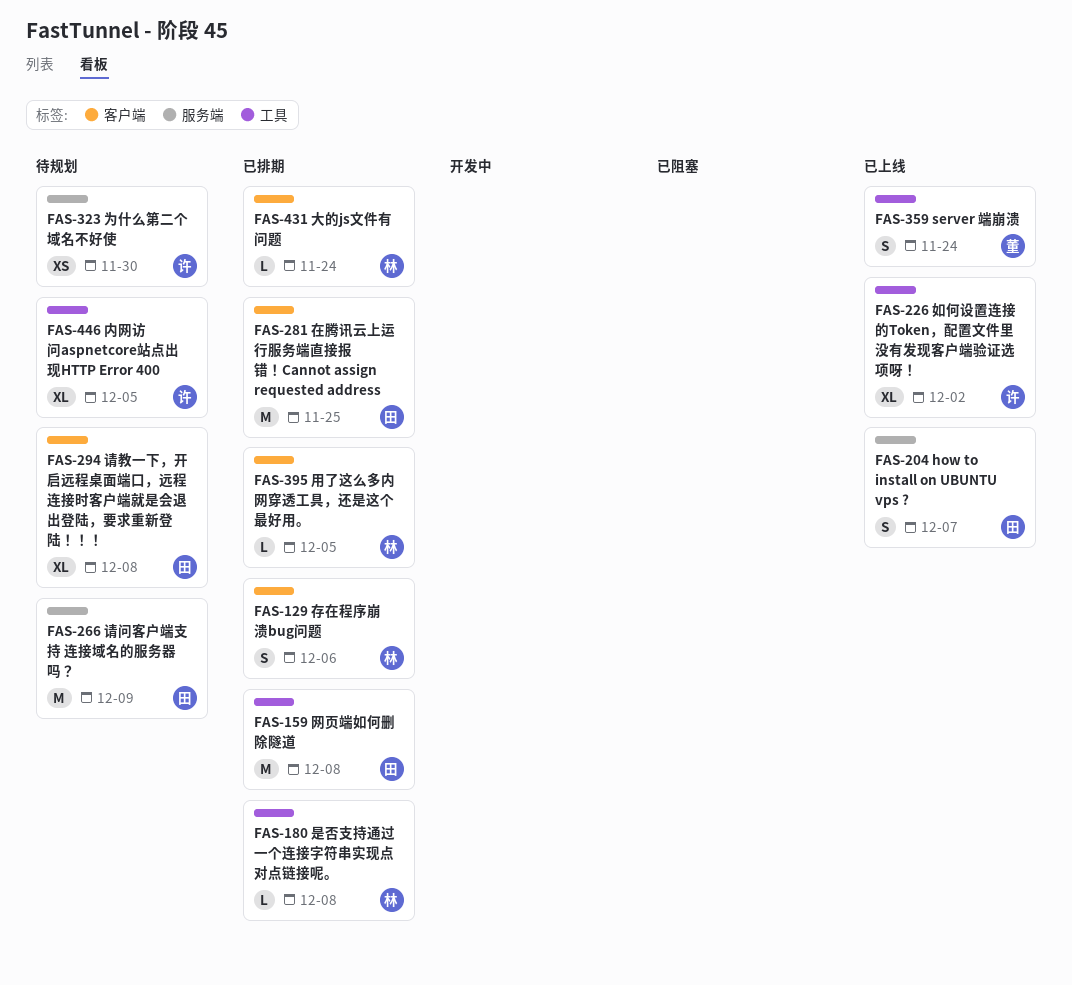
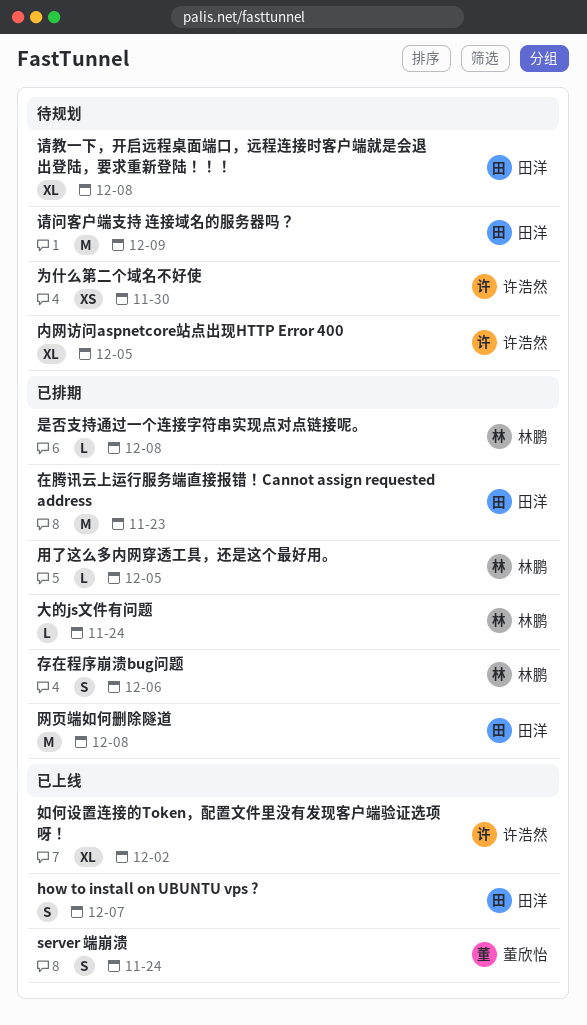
在腾讯云上运行服务端直接报错！Cannot assign requested address, due: Nov 25 -> Nov 23

